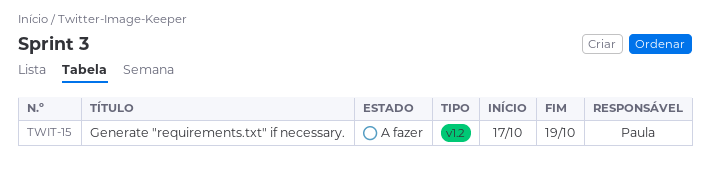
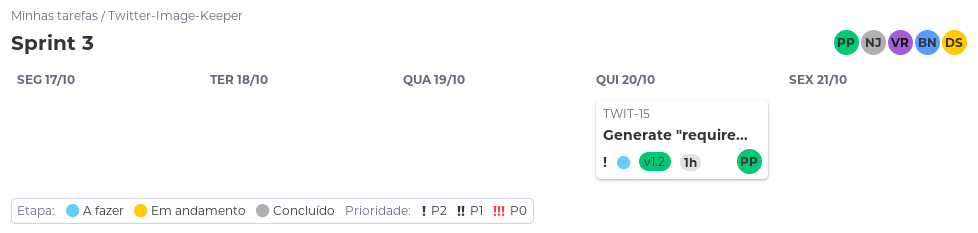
TWIT-15, due: Oct 19 -> Oct 20

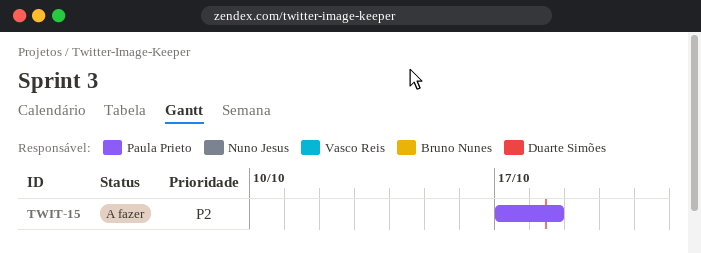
TWIT-15, due: Oct 20 -> Oct 18

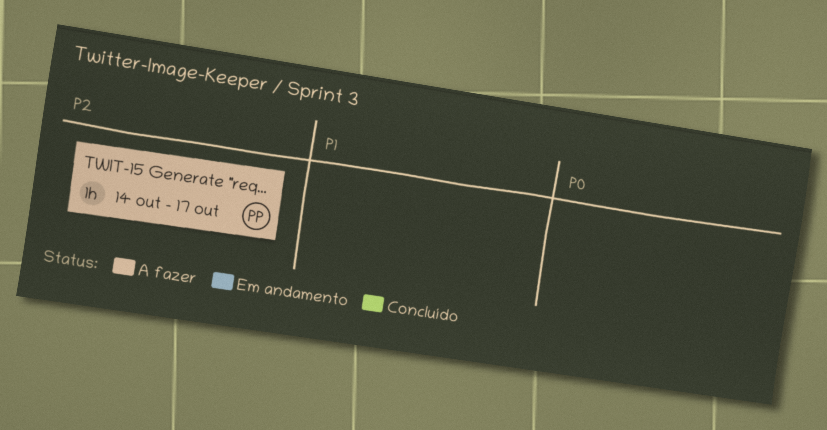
TWIT-15, start: Oct 17 -> Oct 14
TWIT-15, due: Oct 18 -> Oct 17

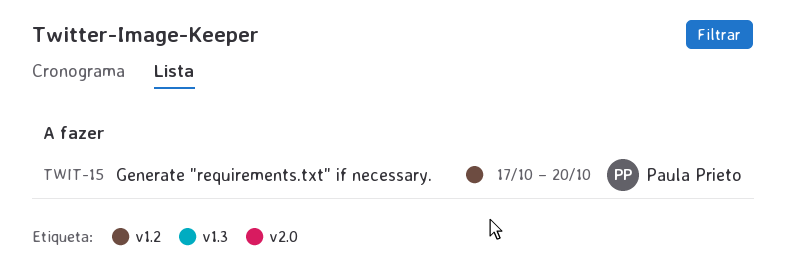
TWIT-15, start: Oct 14 -> Oct 17
TWIT-15, due: Oct 17 -> Oct 20

